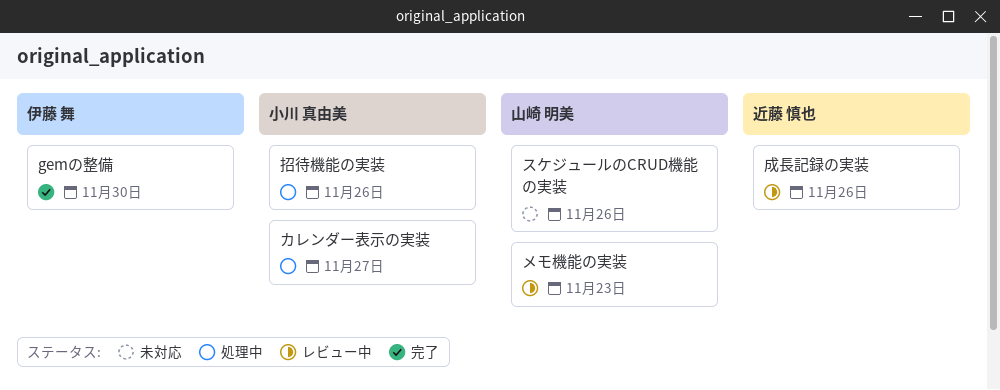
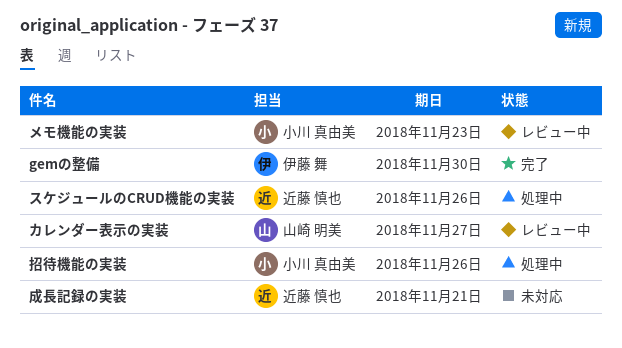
カレンダー表示の実装, status: 処理中 -> レビュー中
カレンダー表示の実装, owner: 小川 真由美 -> 山崎 明美
スケジュールのCRUD機能の実装, status: 未対応 -> 処理中
スケジュールのCRUD機能の実装, owner: 山崎 明美 -> 近藤 慎也
メモ機能の実装, owner: 山崎 明美 -> 小川 真由美
成長記録の実装, status: レビュー中 -> 未対応
成長記録の実装, due: Nov 26 -> Nov 21

